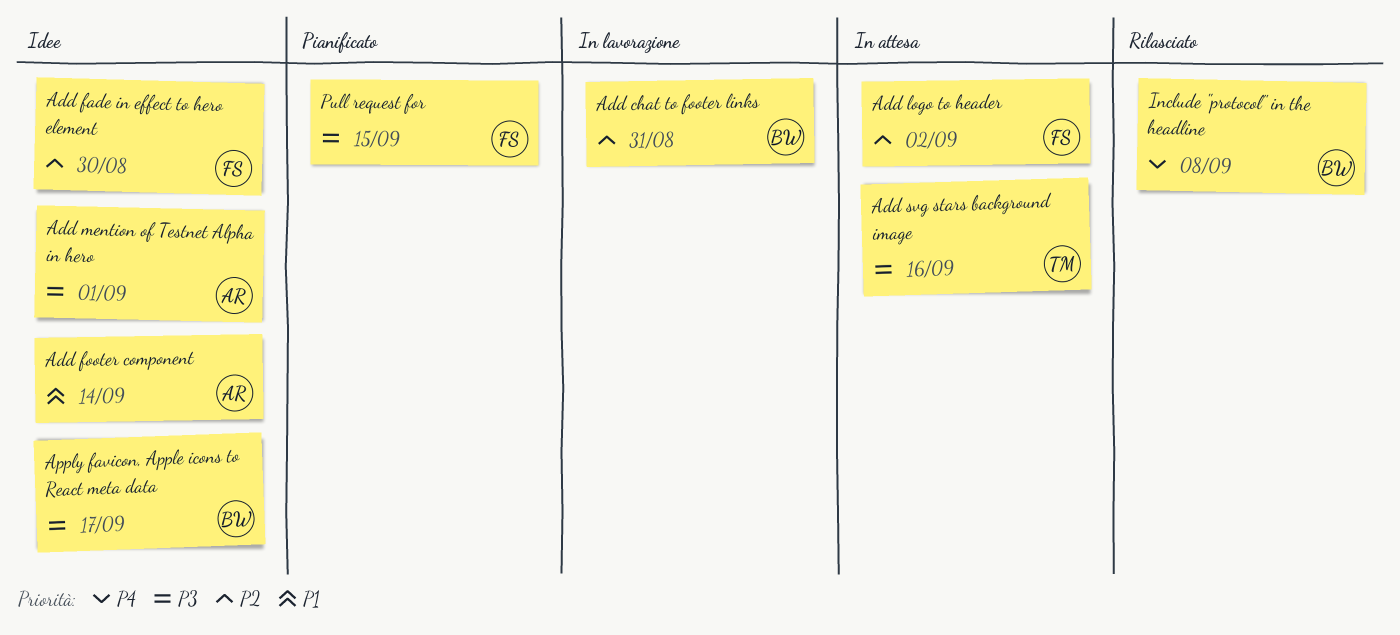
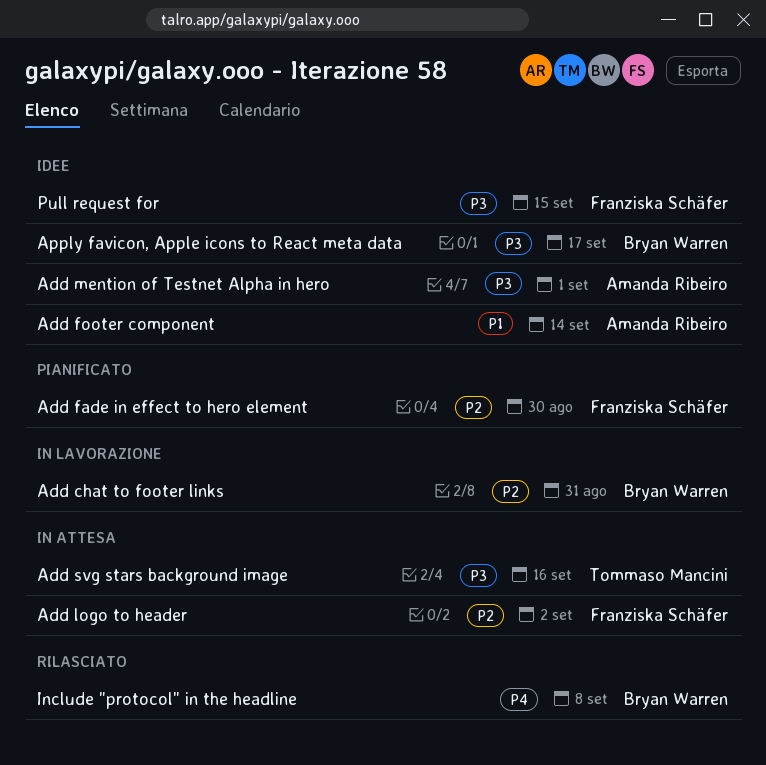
Add fade in effect to hero element, status: Idee -> Pianificato
Pull request for, status: Pianificato -> Idee

